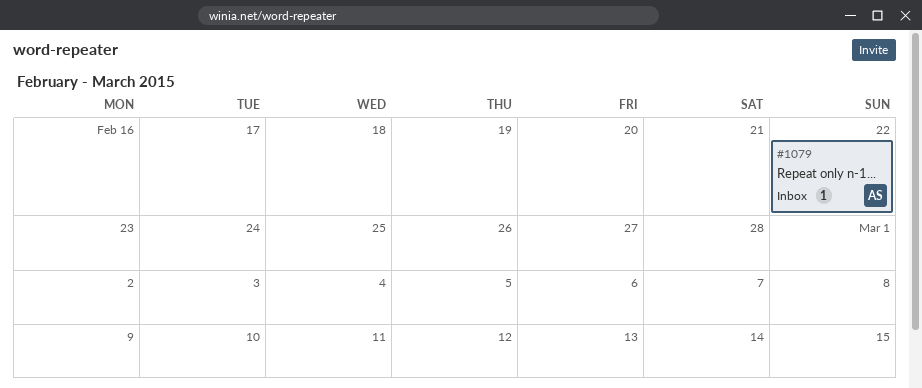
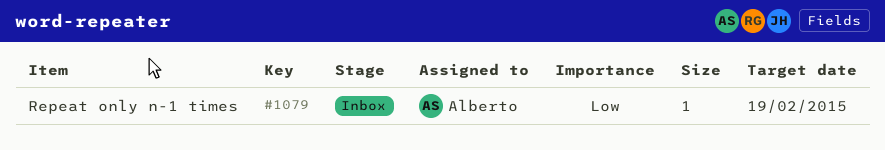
#1079, due: Feb 22 -> Feb 19

